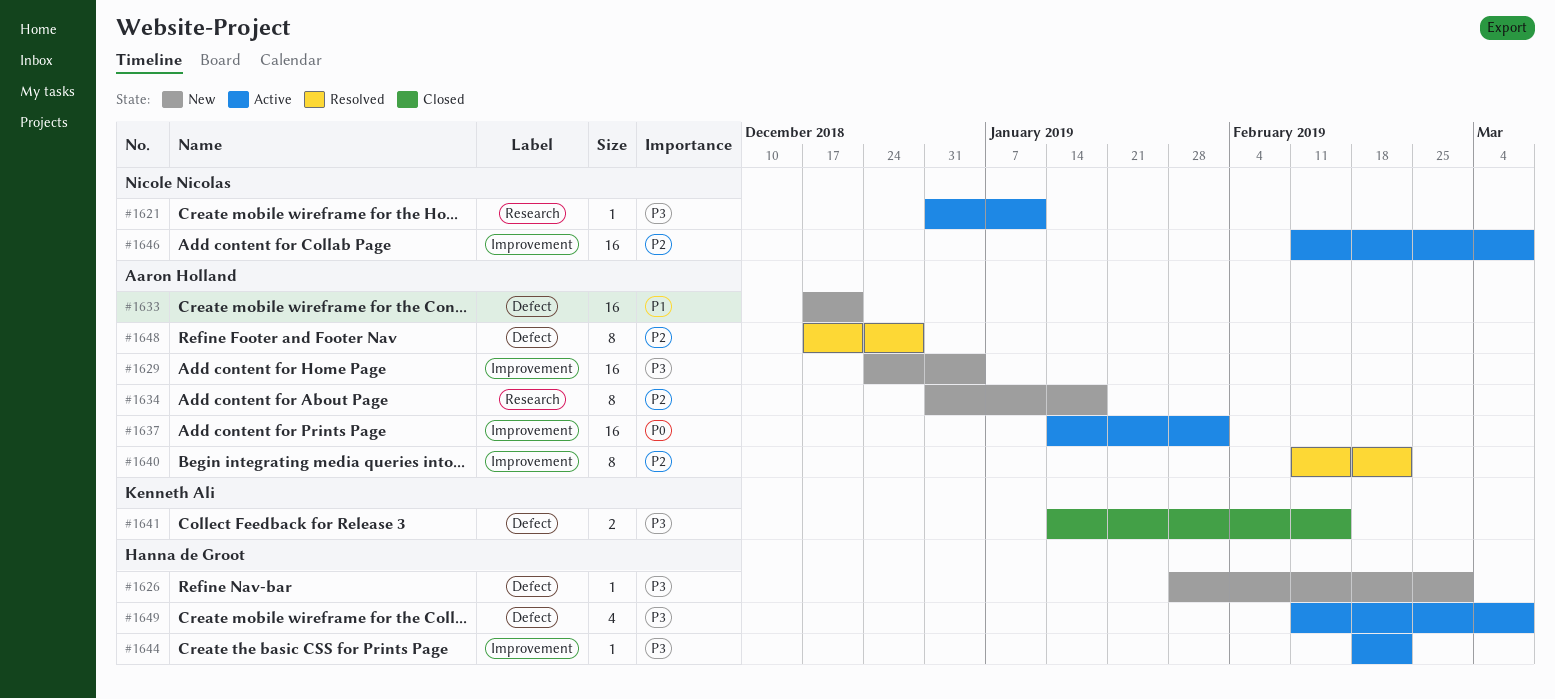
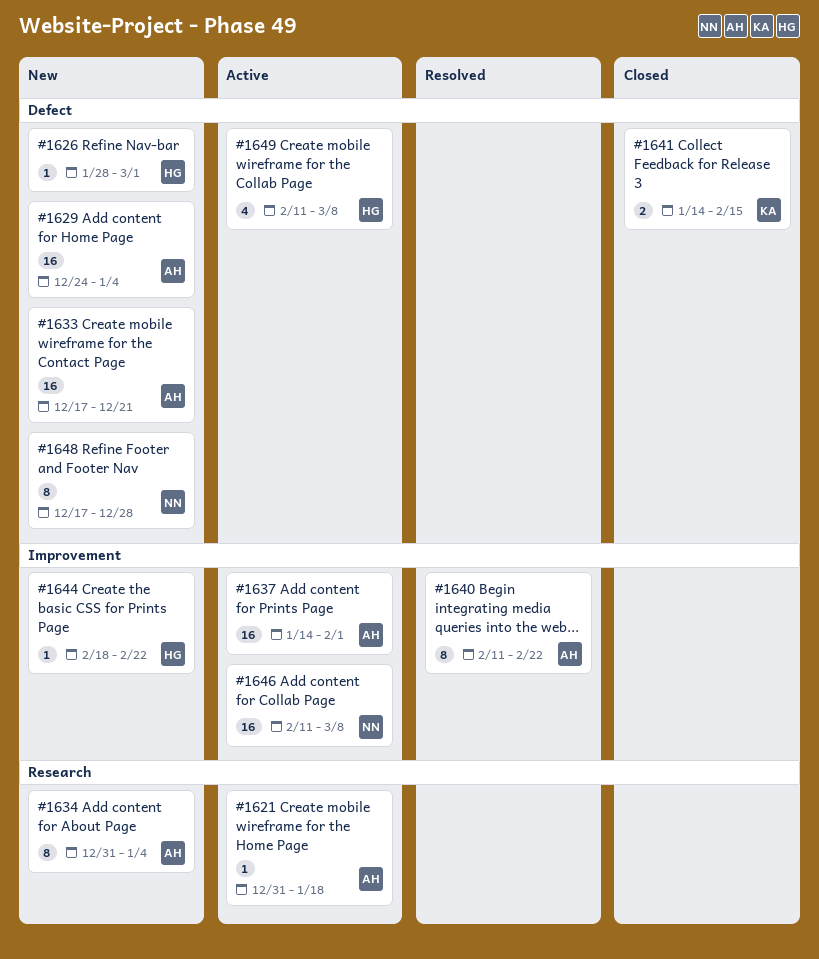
#1621, owner: Nicole Nicolas -> Aaron Holland
#1621, due: Jan 11 -> Jan 18
#1629, label: Improvement -> Defect
#1634, due: Jan 18 -> Jan 4
#1644, status: Active -> New
#1648, status: Resolved -> New
#1648, owner: Aaron Holland -> Nicole Nicolas

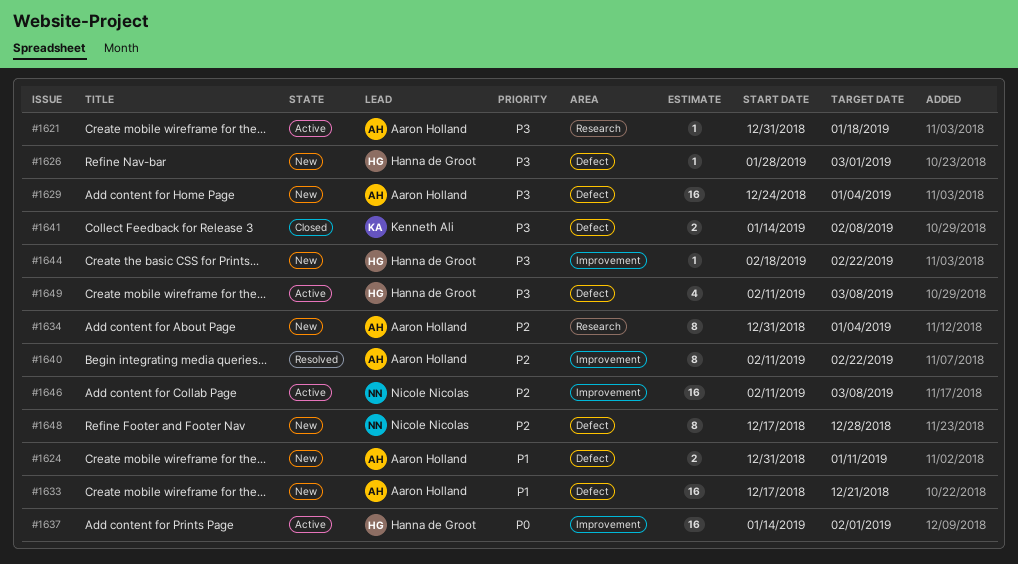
#1624: none -> present
#1637, owner: Aaron Holland -> Hanna de Groot
#1641, due: Feb 15 -> Feb 8

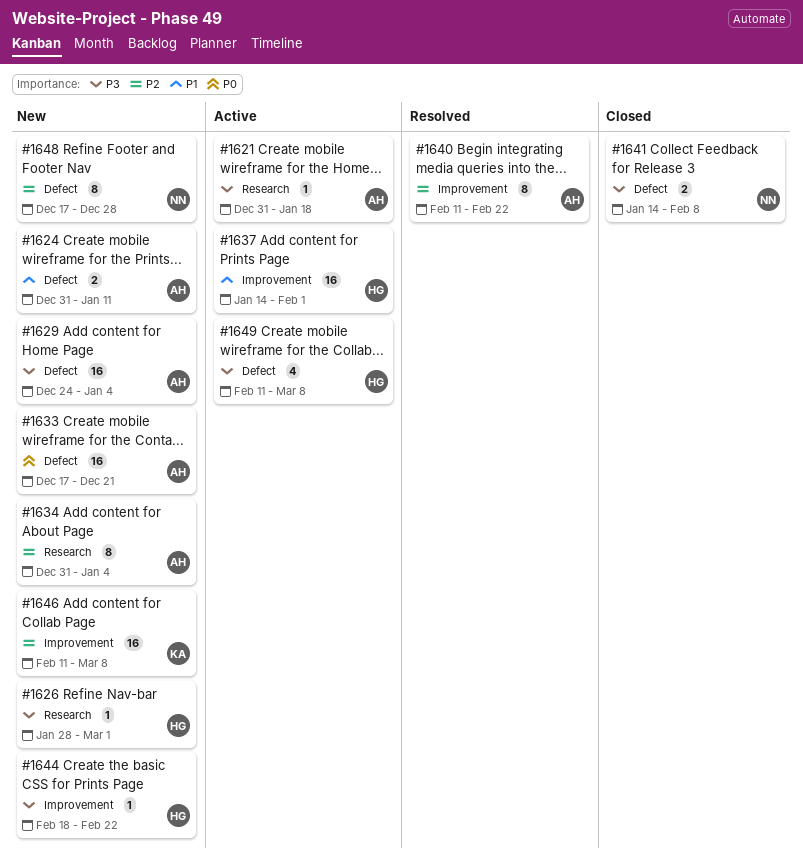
#1626, label: Defect -> Research
#1633, priority: P1 -> P0
#1637, priority: P0 -> P1
#1641, owner: Kenneth Ali -> Nicole Nicolas
#1646, status: Active -> New
#1646, owner: Nicole Nicolas -> Kenneth Ali

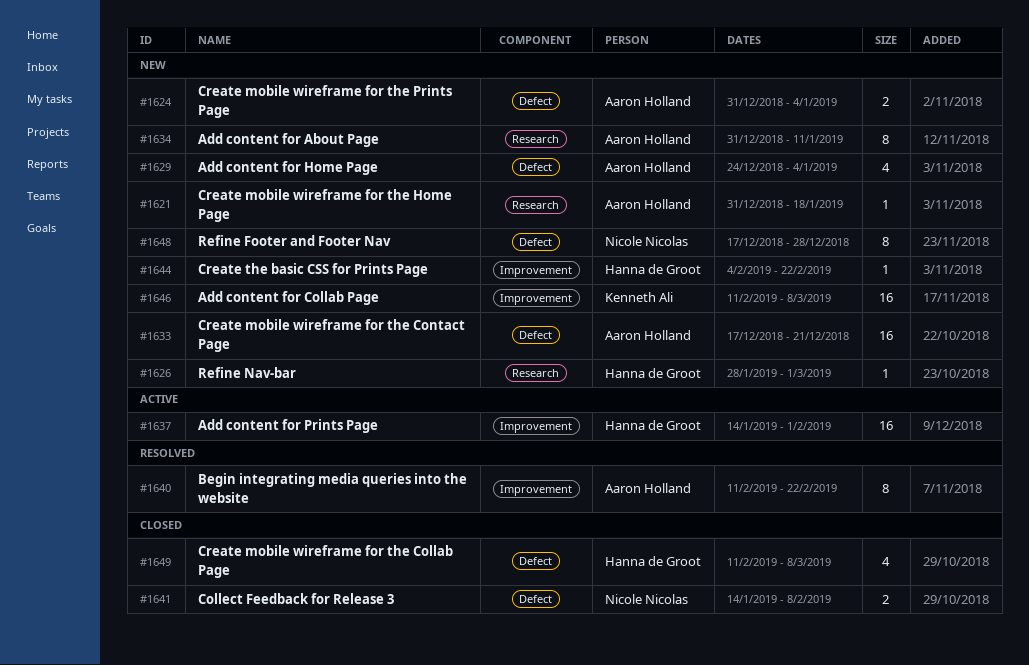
#1621, status: Active -> New
#1624, due: Jan 11 -> Jan 4
#1629, estimate: 16 -> 4
#1634, due: Jan 4 -> Jan 11
#1644, start: Feb 18 -> Feb 4
#1649, status: Active -> Closed

